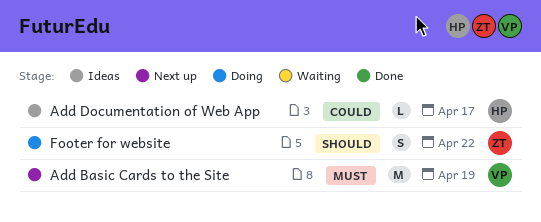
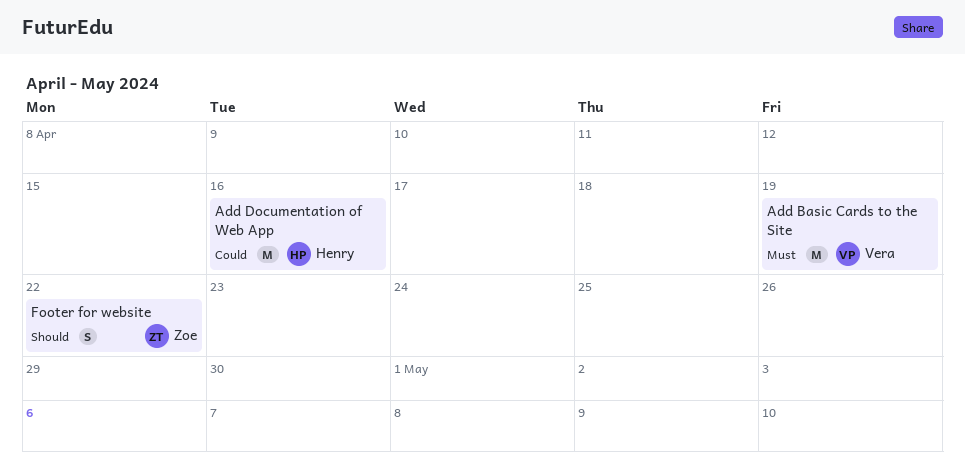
Add Documentation of Web App, estimate: L -> M
Add Documentation of Web App, due: Apr 17 -> Apr 16

